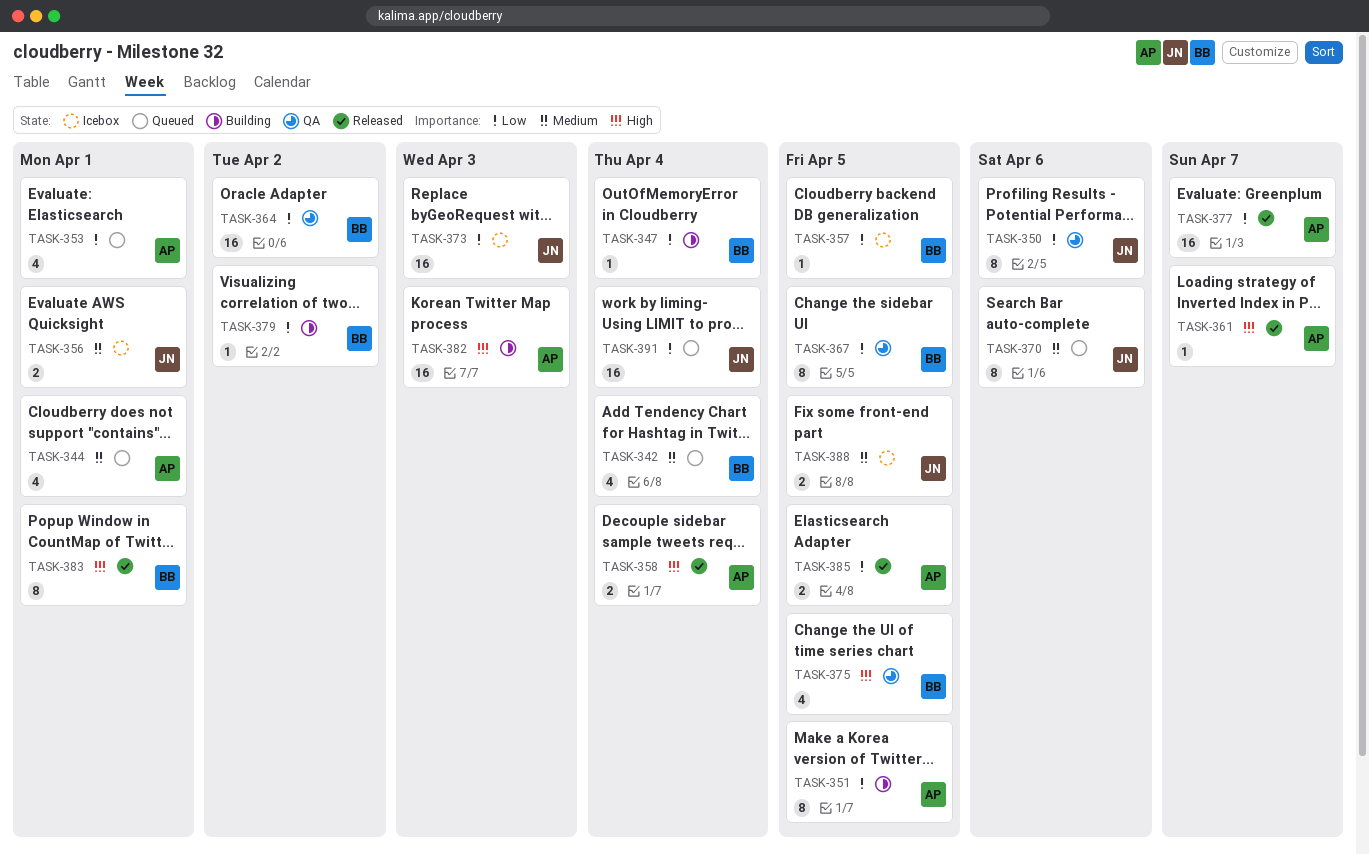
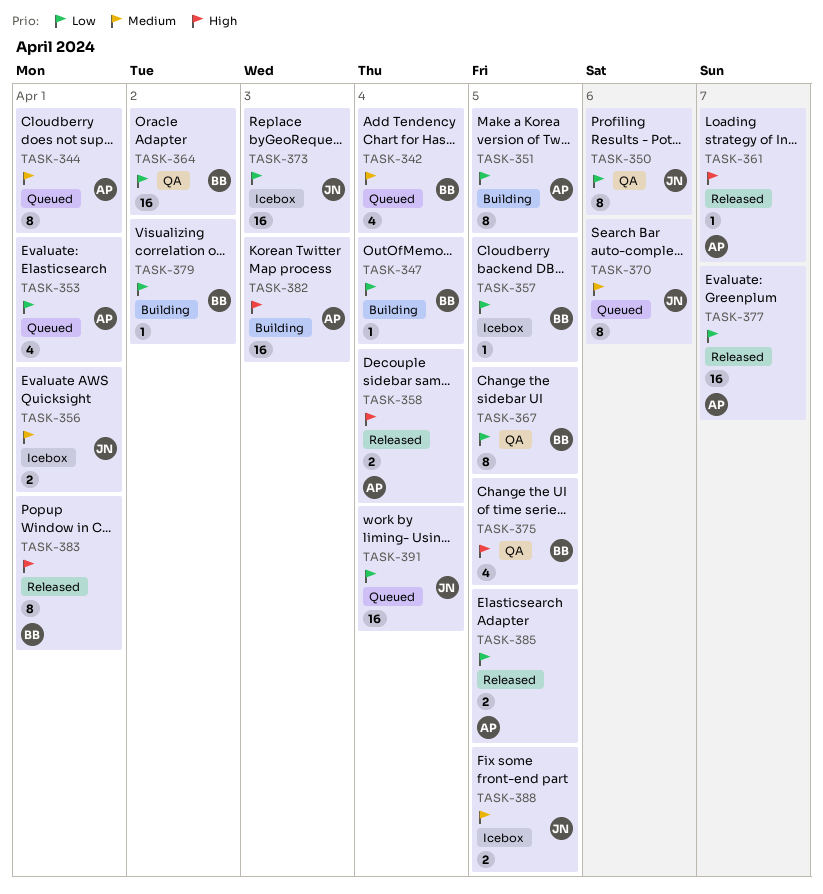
TASK-344, estimate: 4 -> 8

